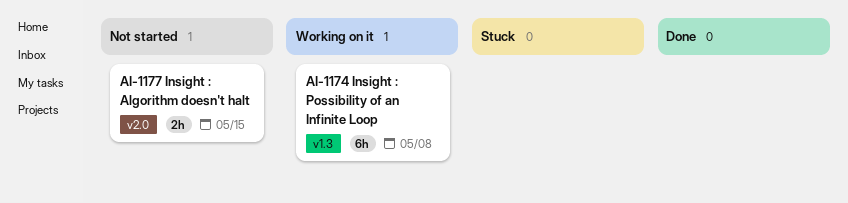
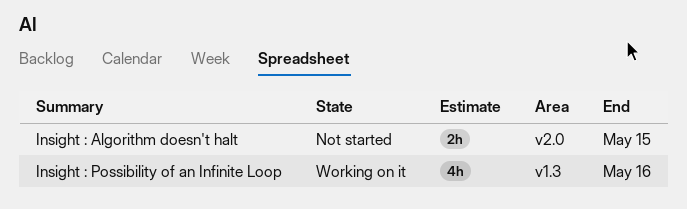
Insight : Possibility of an Infinite Loop, estimate: 6h -> 4h
Insight : Possibility of an Infinite Loop, due: May 8 -> May 16

